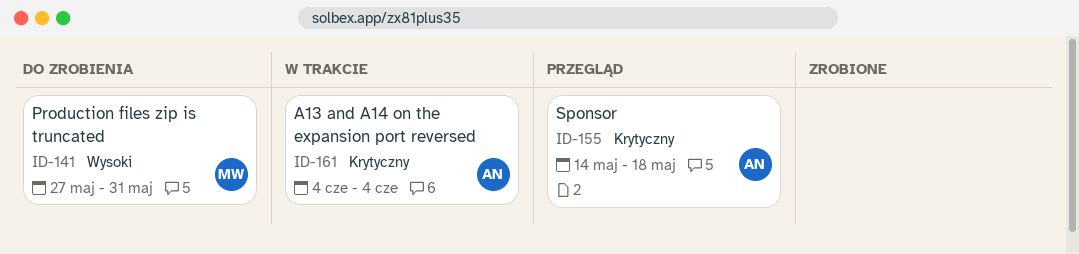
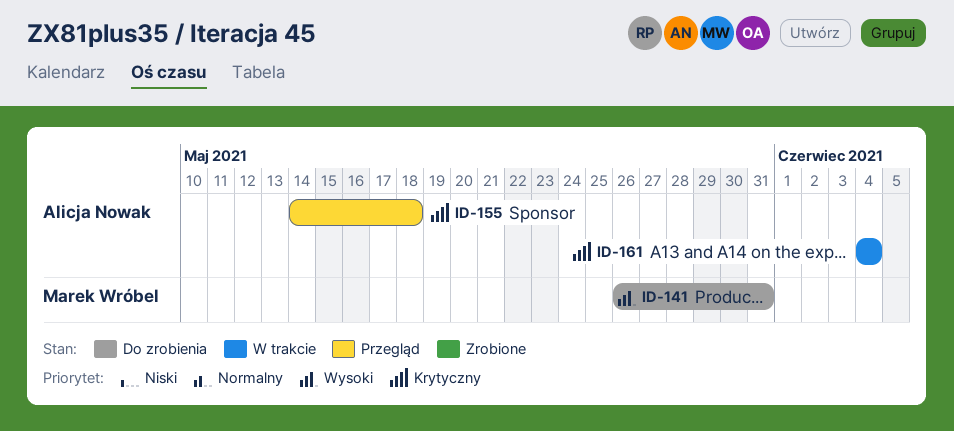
ID-141, start: May 27 -> May 26

